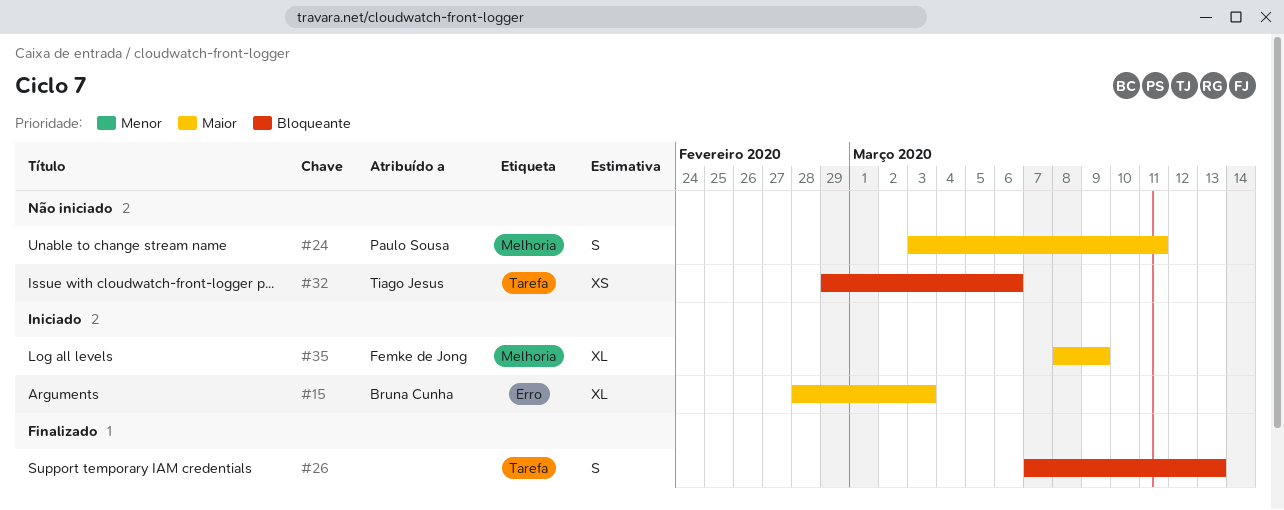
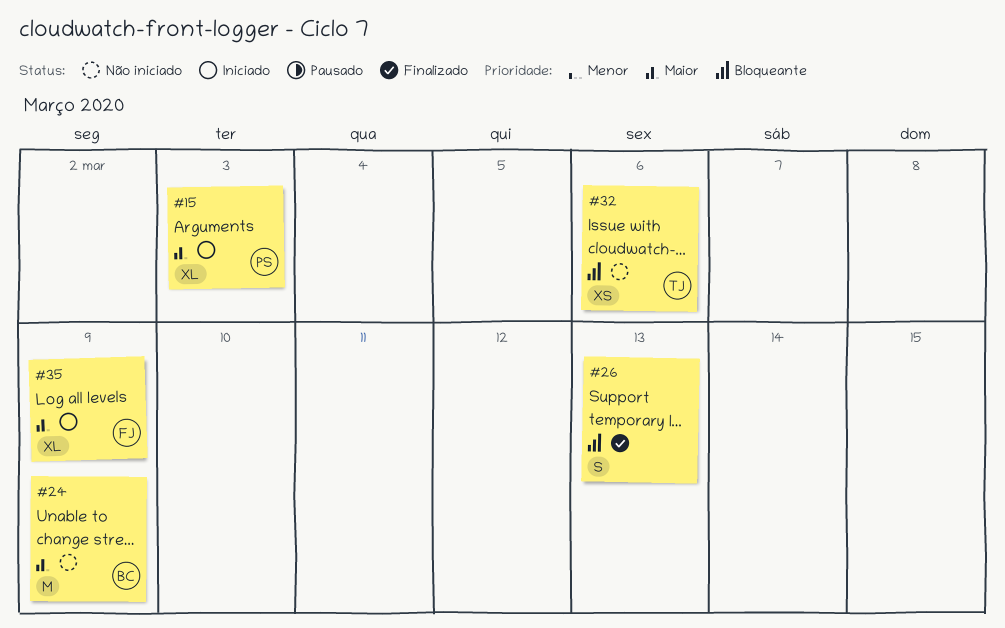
#15, owner: Bruna Cunha -> Paulo Sousa
#24, owner: Paulo Sousa -> Bruna Cunha
#24, estimate: S -> M
#24, due: Mar 11 -> Mar 9

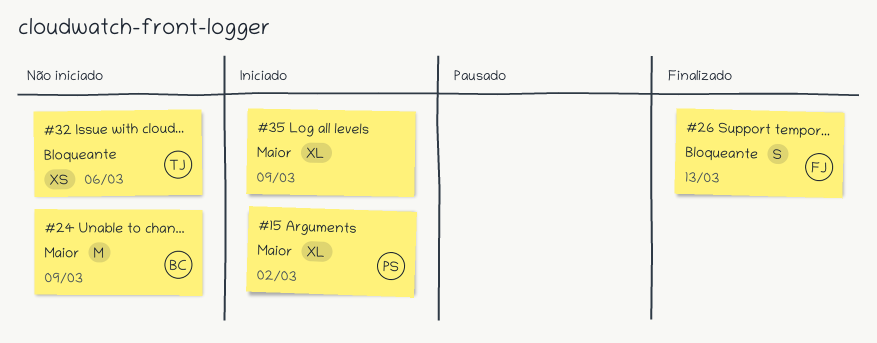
#15, due: Mar 3 -> Mar 2
#26, owner: none -> FJ
#35, owner: FJ -> none

